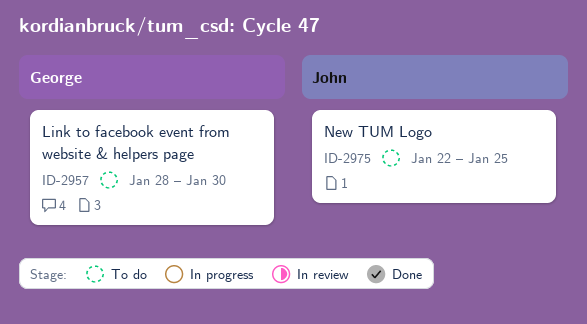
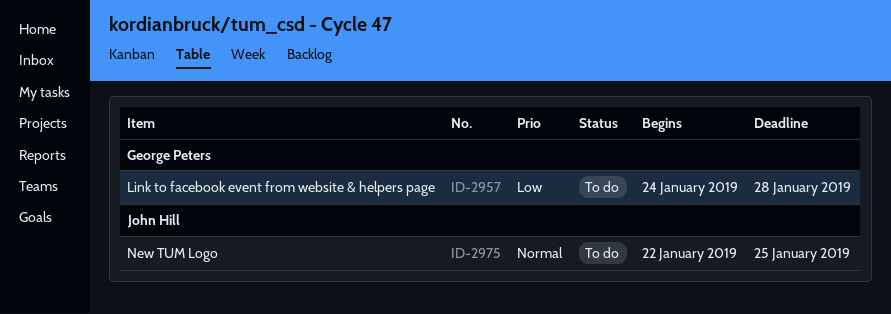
ID-2957, start: Jan 28 -> Jan 24
ID-2957, due: Jan 30 -> Jan 28

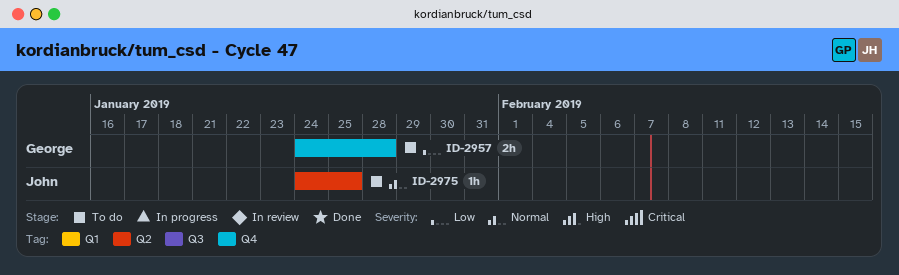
ID-2975, start: Jan 22 -> Jan 24

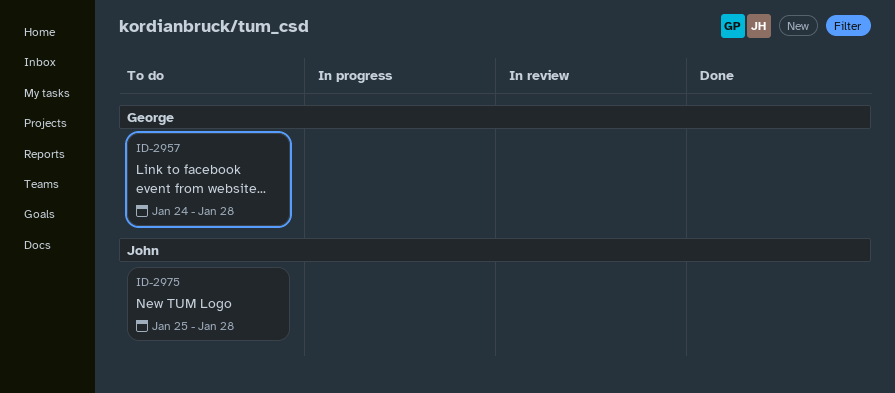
ID-2975, start: Jan 24 -> Jan 25
ID-2975, due: Jan 25 -> Jan 28

